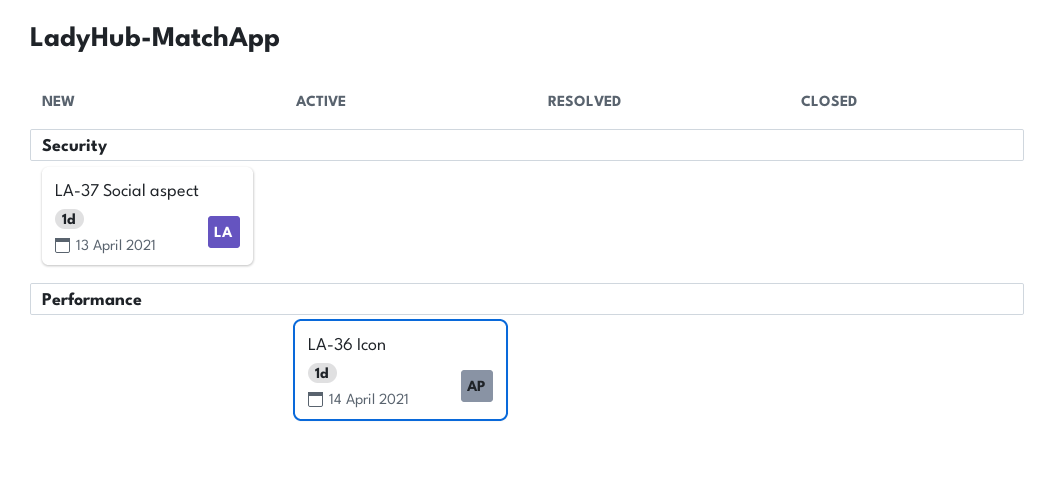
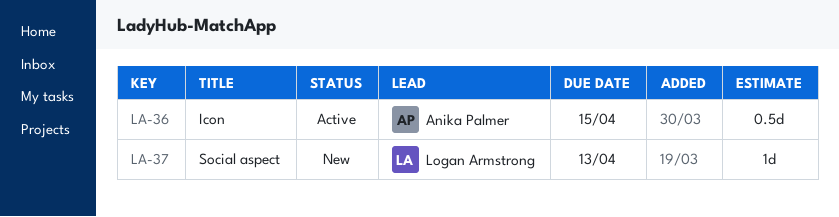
LA-36, estimate: 1d -> 0.5d
LA-36, due: Apr 14 -> Apr 15

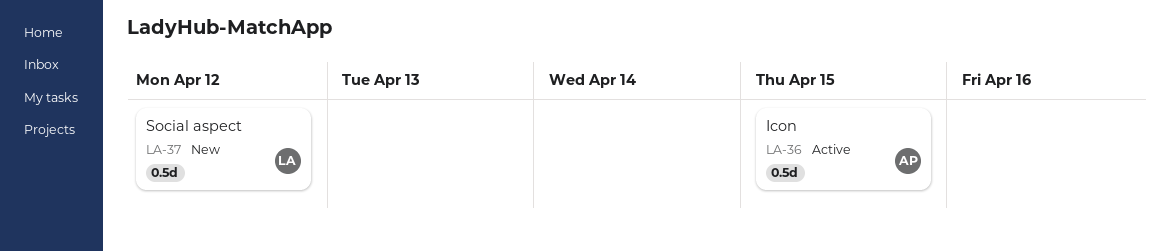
LA-37, estimate: 1d -> 0.5d
LA-37, due: Apr 13 -> Apr 12

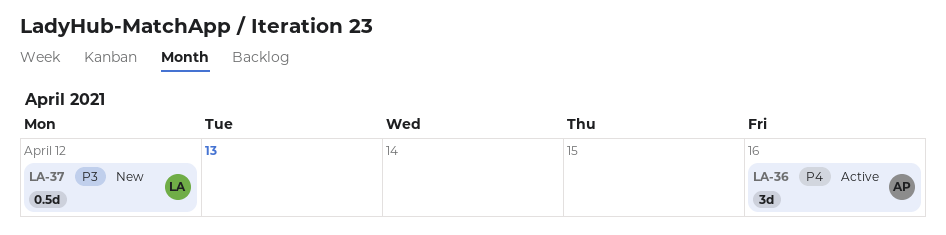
LA-36, estimate: 0.5d -> 3d
LA-36, due: Apr 15 -> Apr 16

